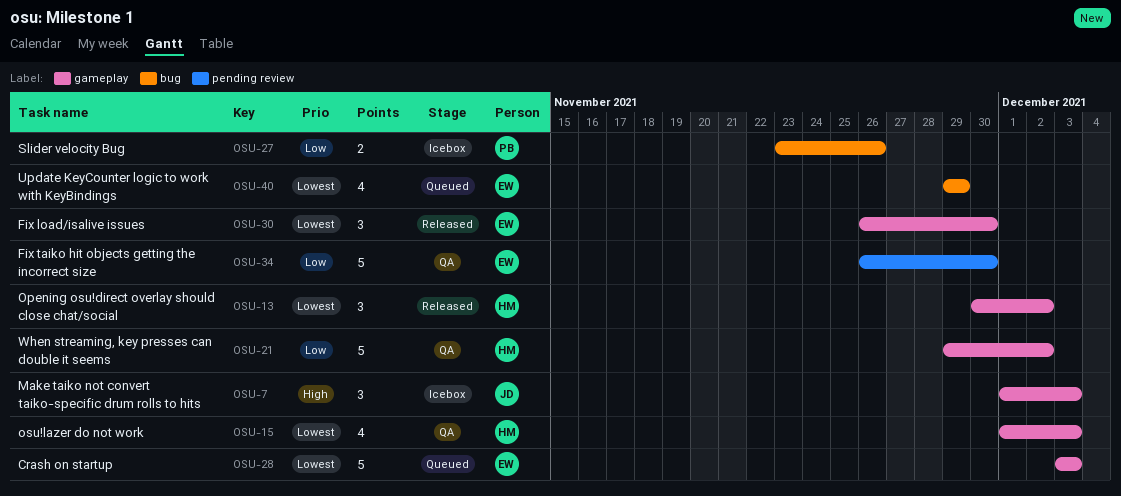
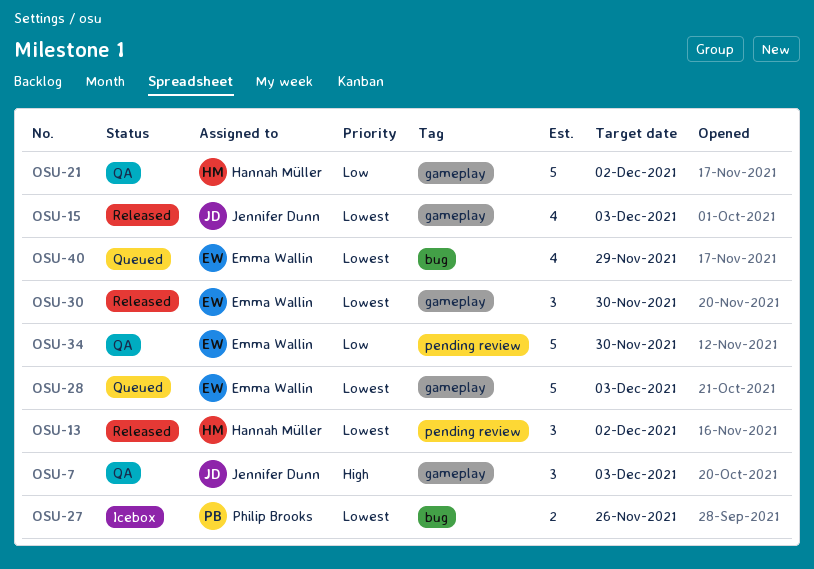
OSU-7, status: Icebox -> QA
OSU-13, label: gameplay -> pending review
OSU-15, status: QA -> Released
OSU-15, owner: Hannah Müller -> Jennifer Dunn
OSU-27, priority: Low -> Lowest

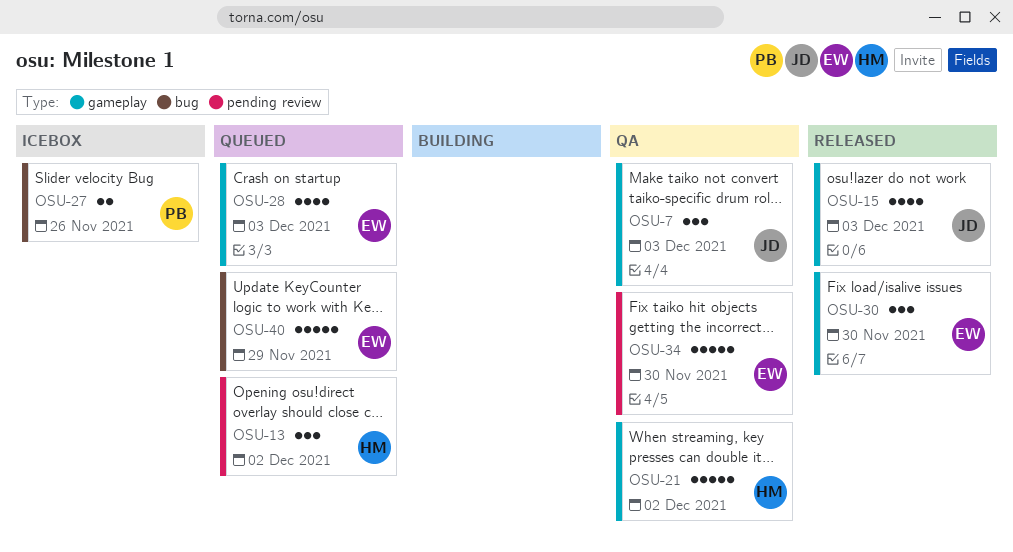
OSU-13, status: Released -> Queued
OSU-28, estimate: 5 -> 4
OSU-40, estimate: 4 -> 5

